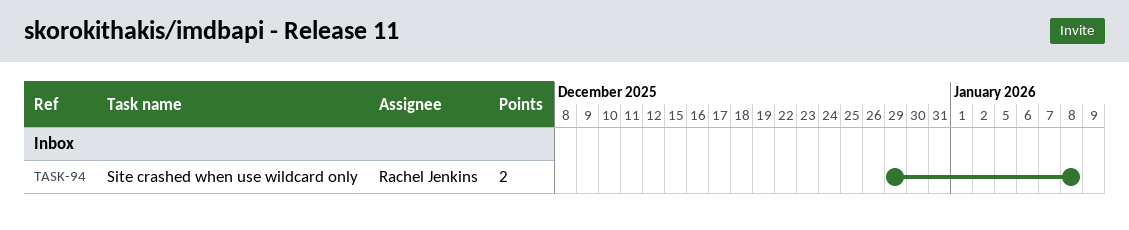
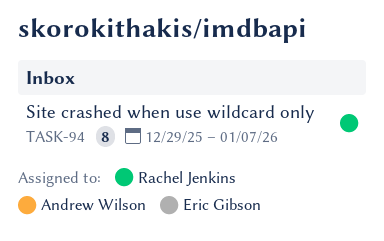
TASK-94, estimate: 2 -> 8
TASK-94, due: Jan 8 -> Jan 7

